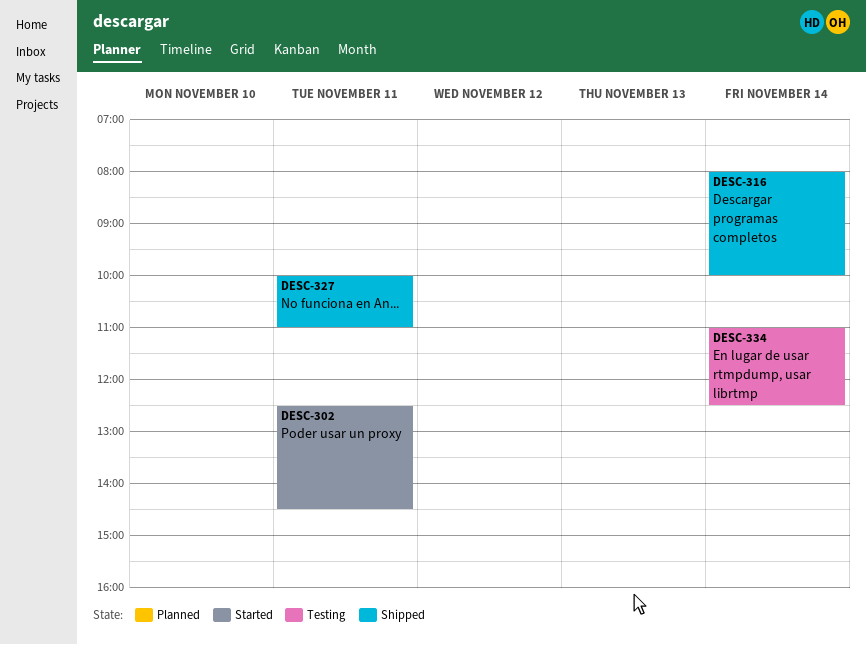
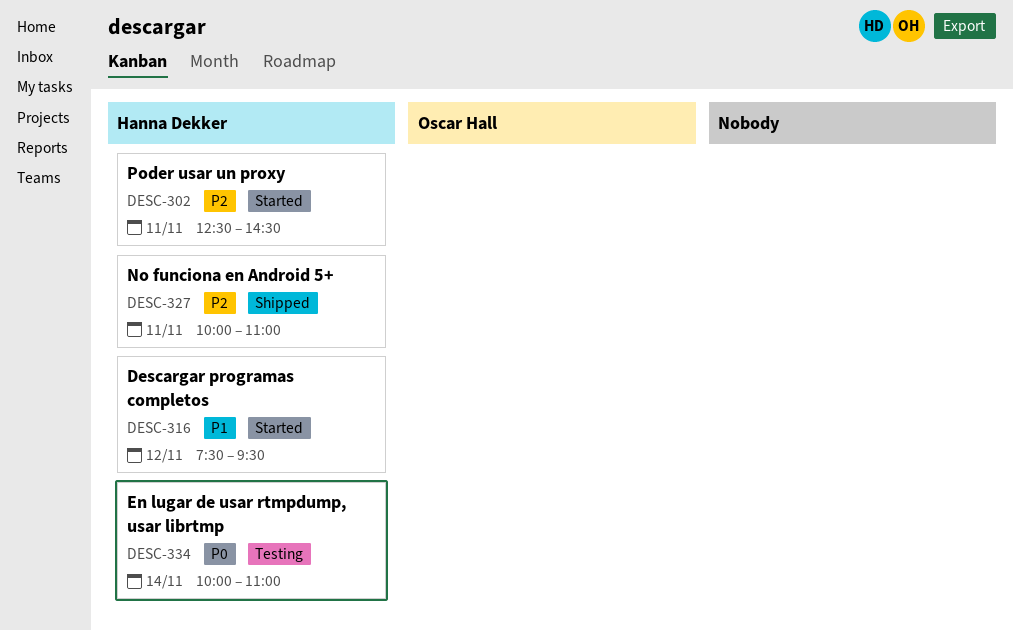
DESC-316, status: Shipped -> Started
DESC-316, day: Nov 14 -> Nov 12
DESC-316, begins: 08:00 -> 07:30
DESC-316, ends: 10:00 -> 09:30
DESC-334, begins: 11:00 -> 10:00
DESC-334, ends: 12:30 -> 11:00

